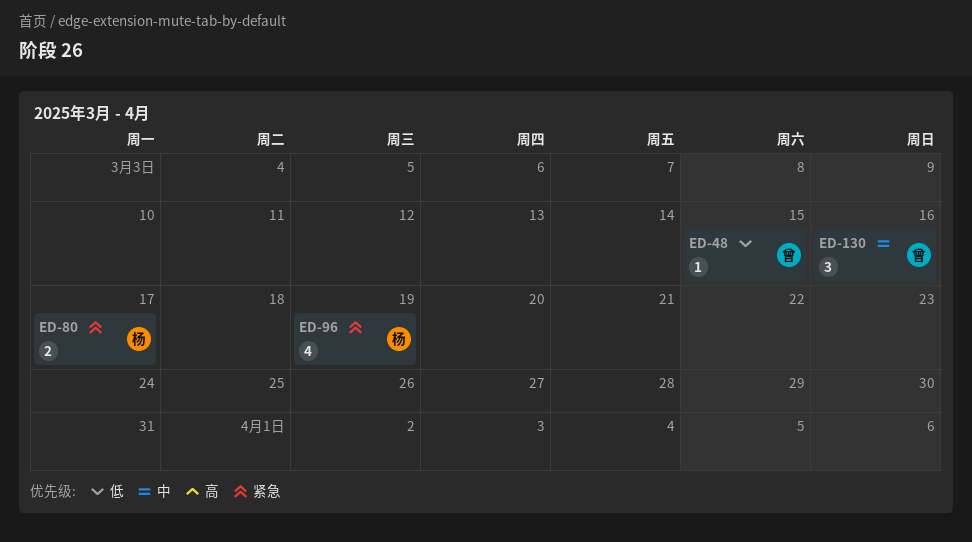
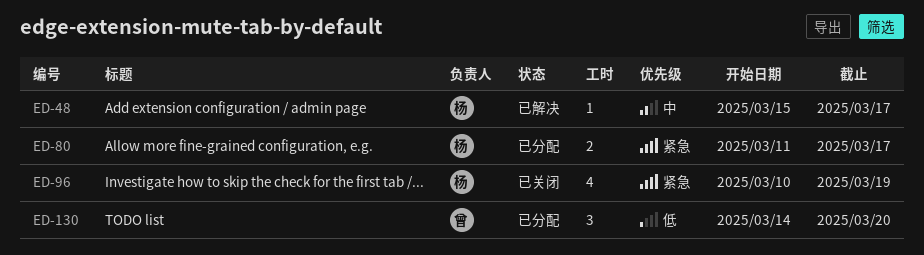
ED-48, owner: 曾 -> 杨
ED-48, priority: 低 -> 中
ED-48, due: Mar 15 -> Mar 17
ED-130, priority: 中 -> 低
ED-130, due: Mar 16 -> Mar 20

